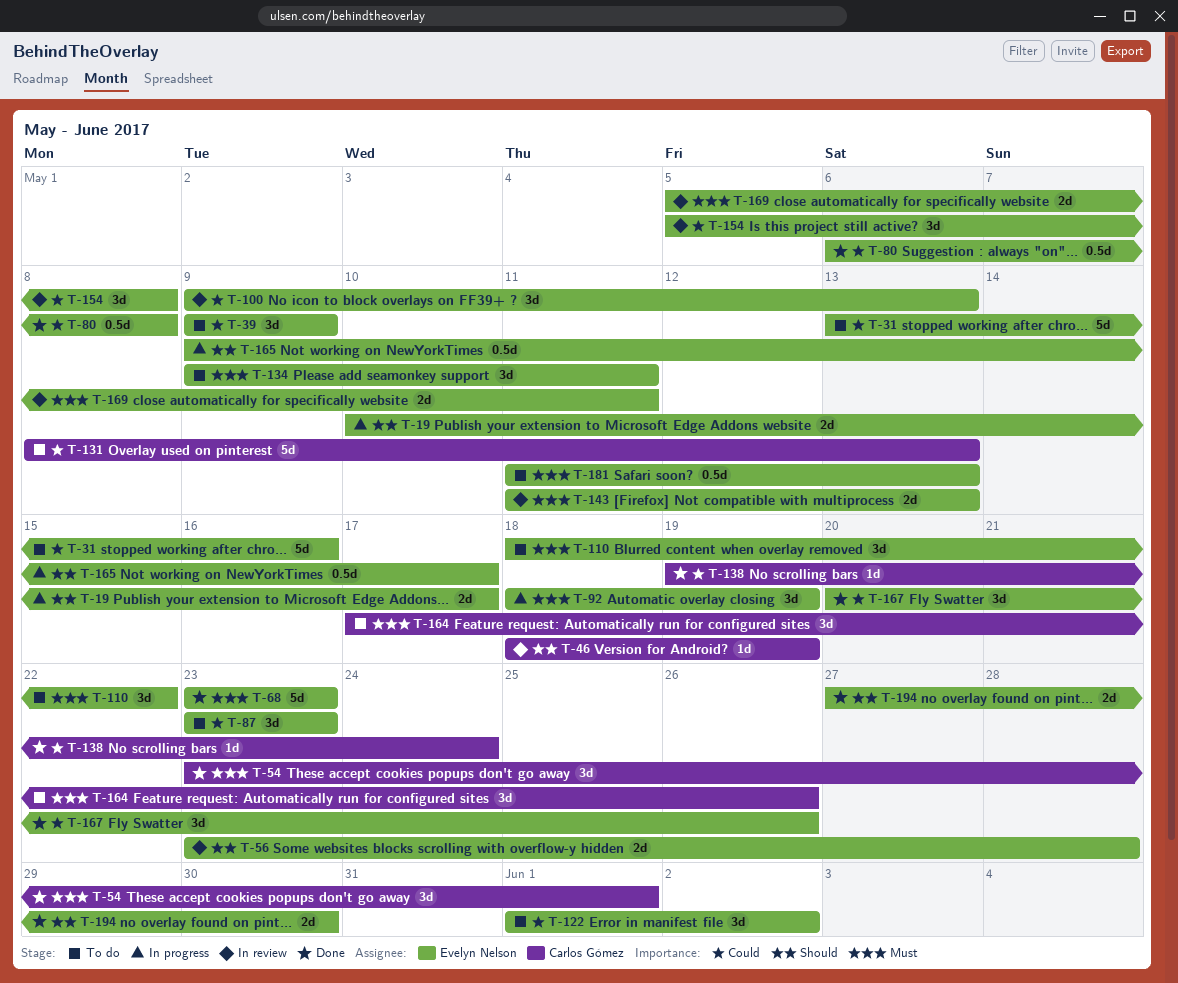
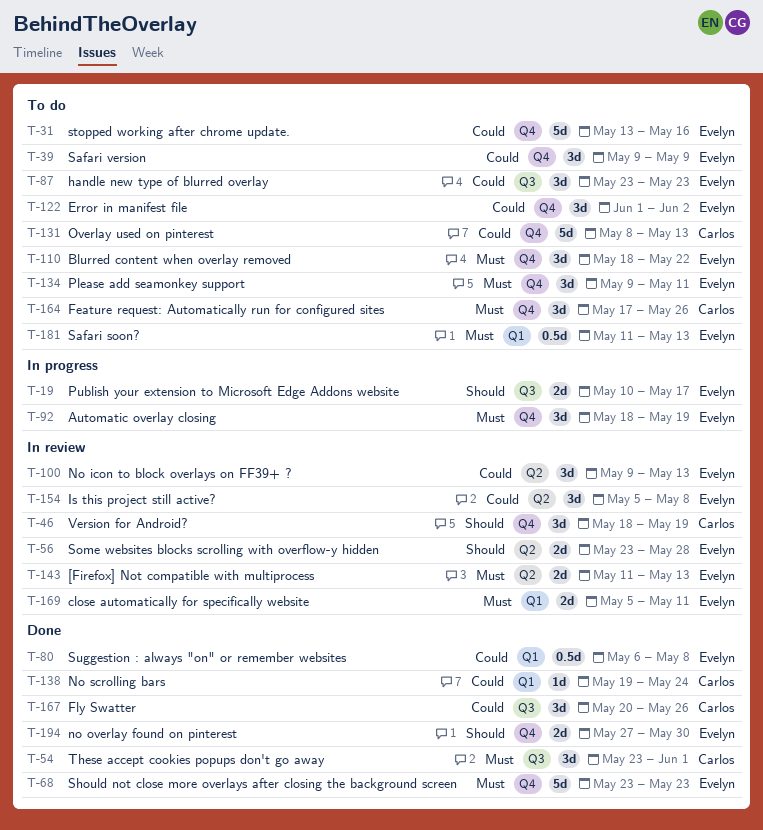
T-46, estimate: 1d -> 3d
T-165: present -> none
T-167, owner: Evelyn Nelson -> Carlos Gómez

